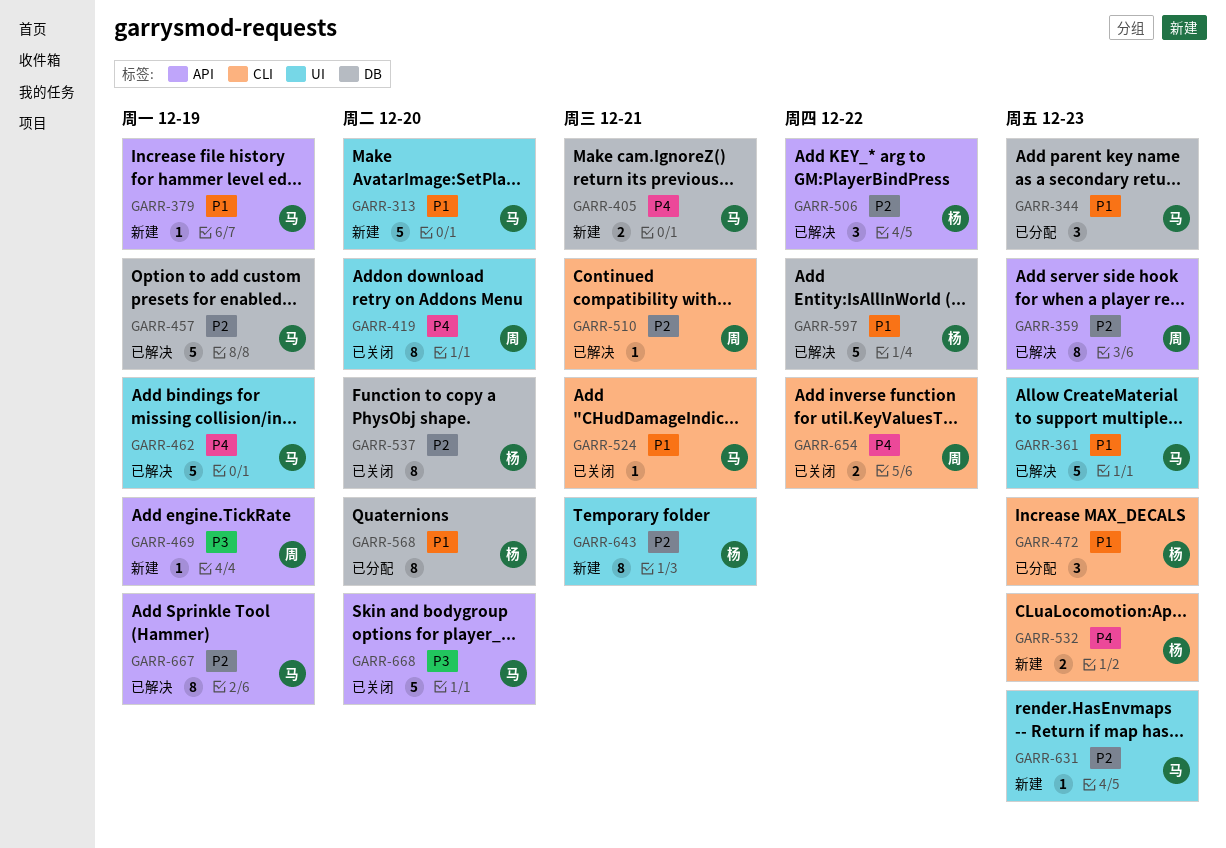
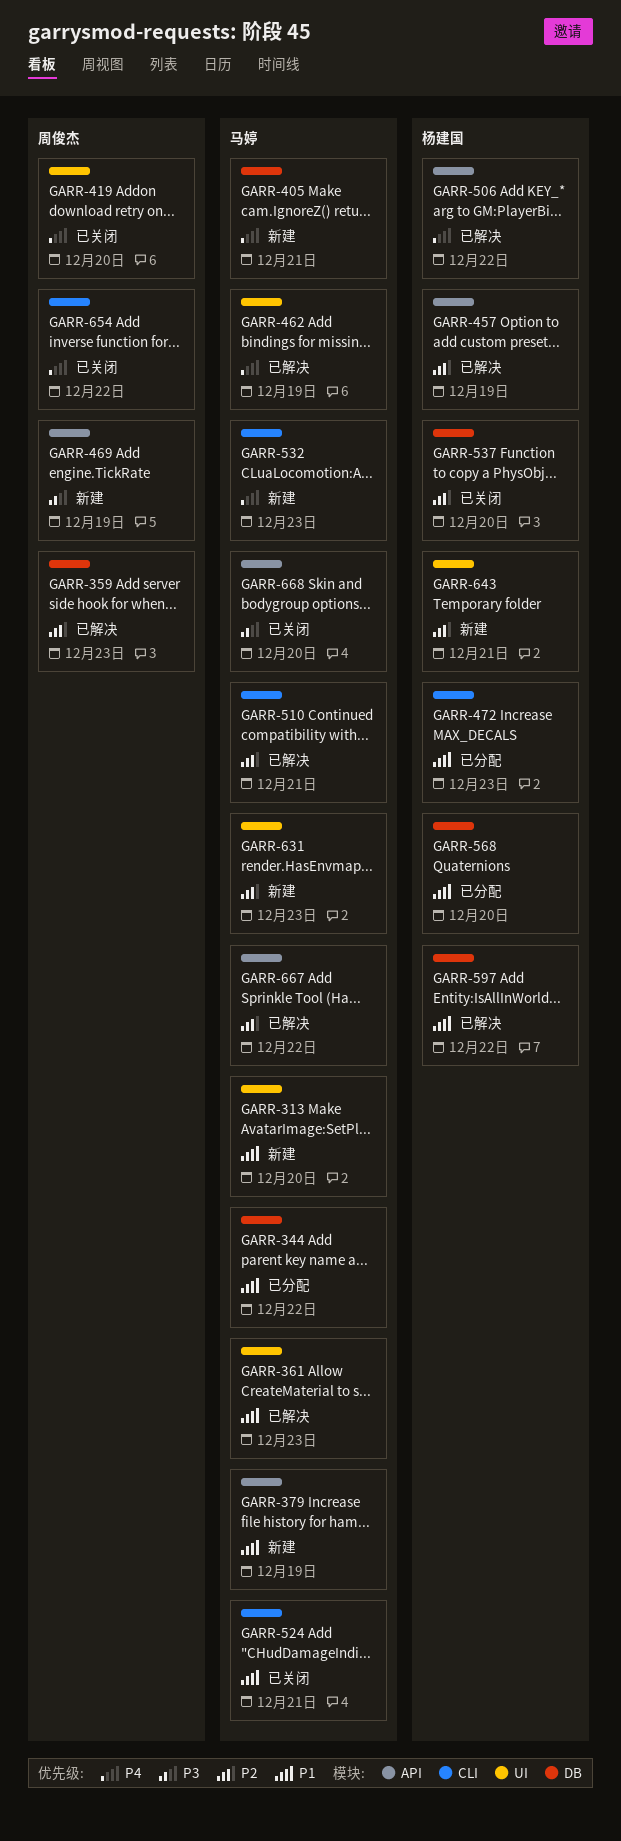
GARR-344, due: Dec 23 -> Dec 22
GARR-359, label: API -> DB
GARR-457, owner: 马婷 -> 杨建国
GARR-457, label: DB -> API
GARR-506, priority: P2 -> P4
GARR-510, owner: 周俊杰 -> 马婷
GARR-532, owner: 杨建国 -> 马婷
GARR-667, due: Dec 19 -> Dec 22

